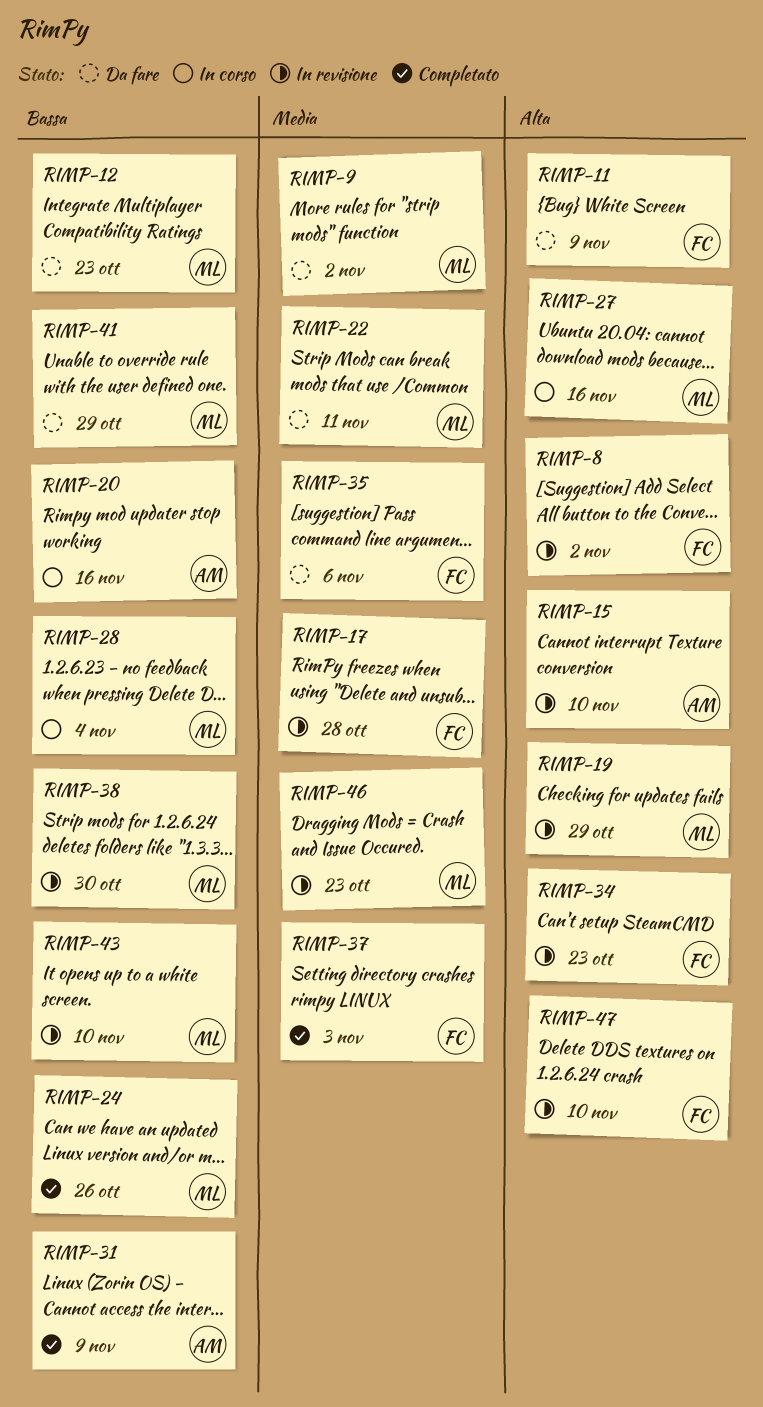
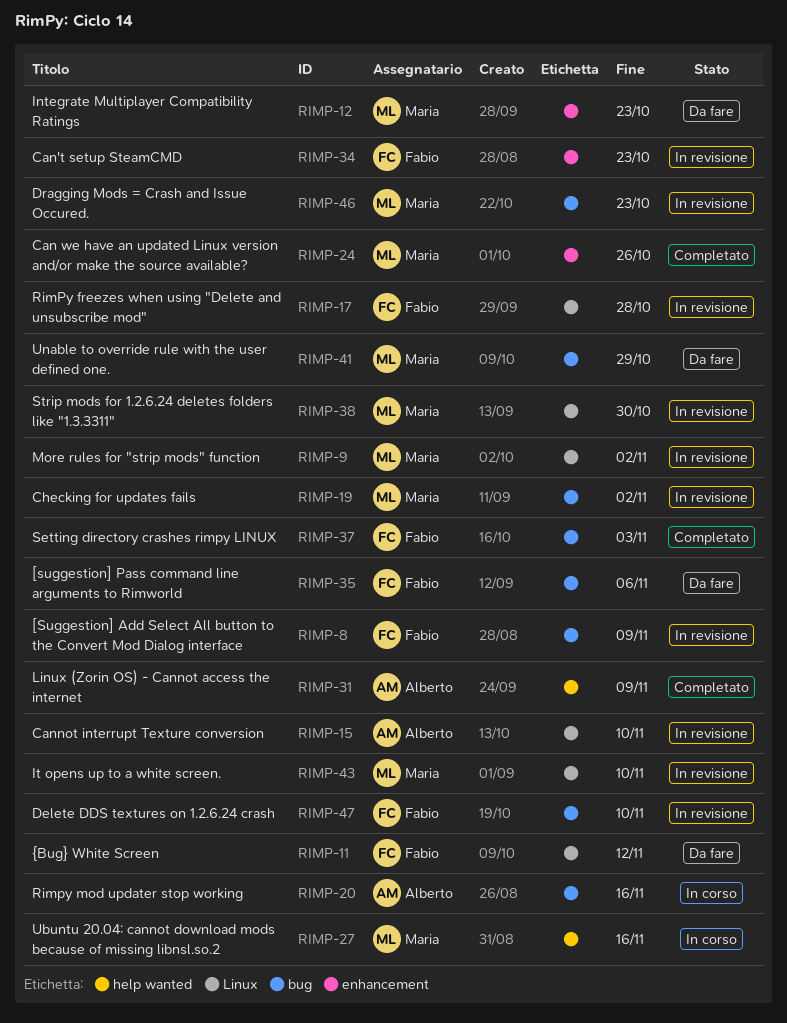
RIMP-8, due: Nov 2 -> Nov 9
RIMP-9, status: Da fare -> In revisione
RIMP-11, due: Nov 9 -> Nov 12
RIMP-19, due: Oct 29 -> Nov 2
RIMP-22: present -> none
RIMP-28: present -> none

